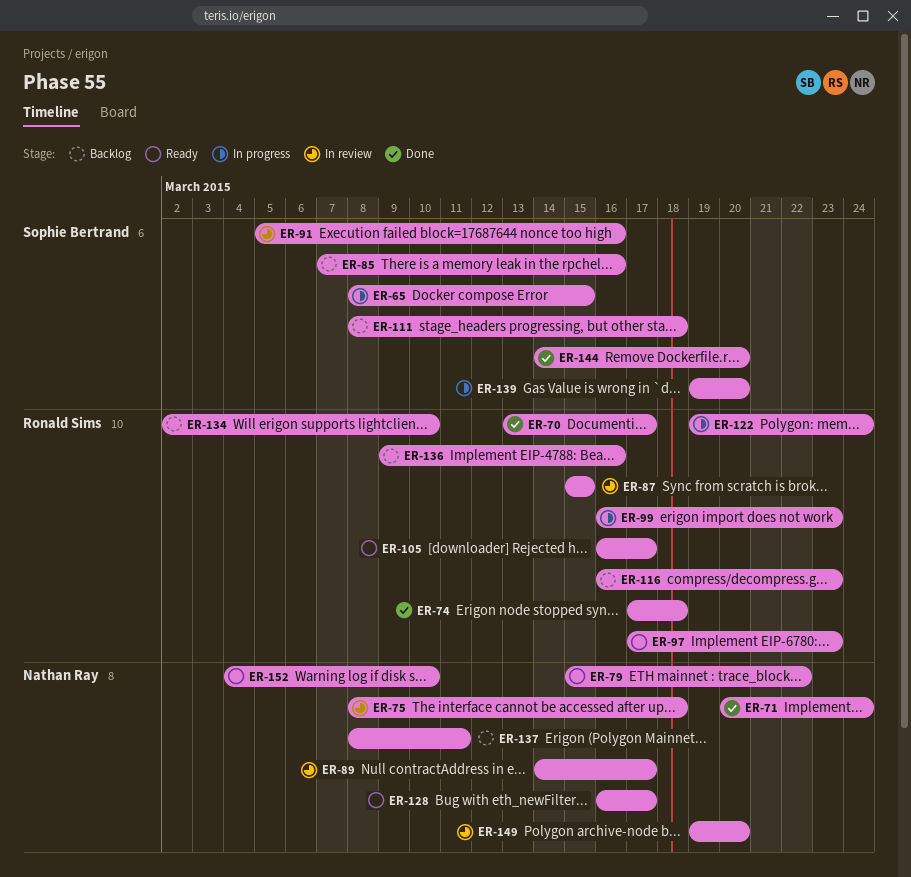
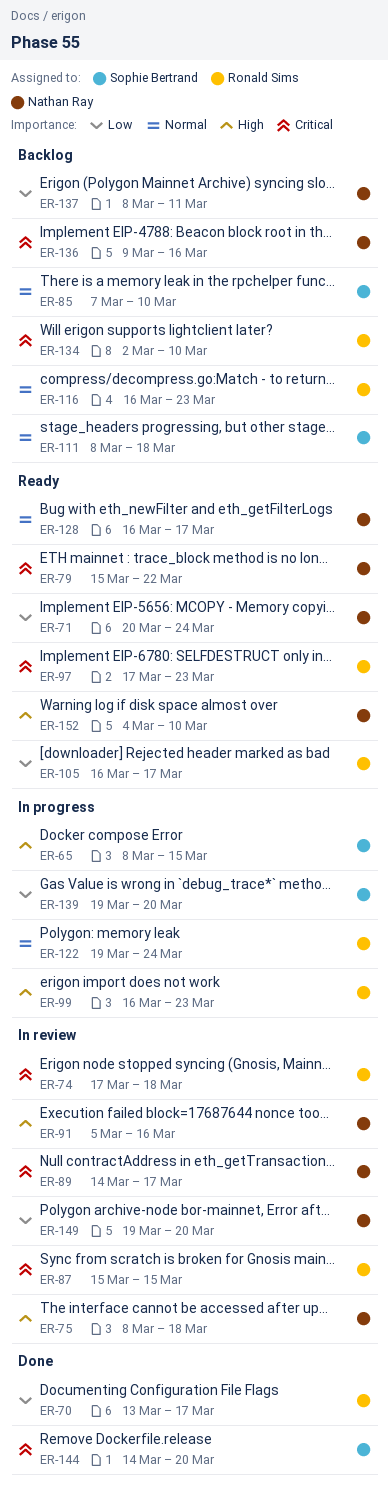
ER-71, status: Done -> Ready
ER-74, status: Done -> In review
ER-85, due: Mar 16 -> Mar 10
ER-91, owner: Sophie Bertrand -> Nathan Ray
ER-136, owner: Ronald Sims -> Nathan Ray

